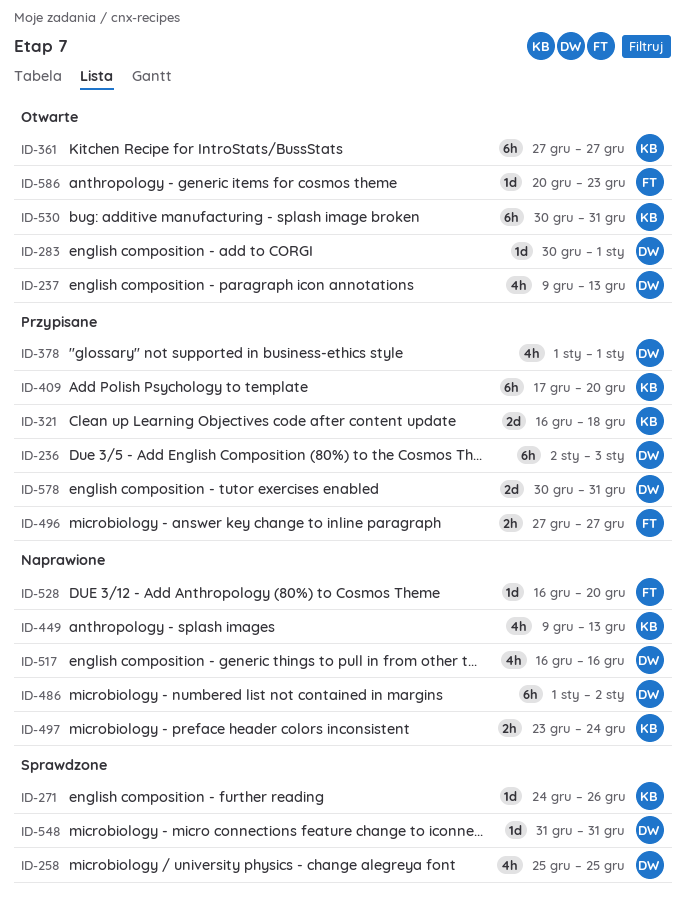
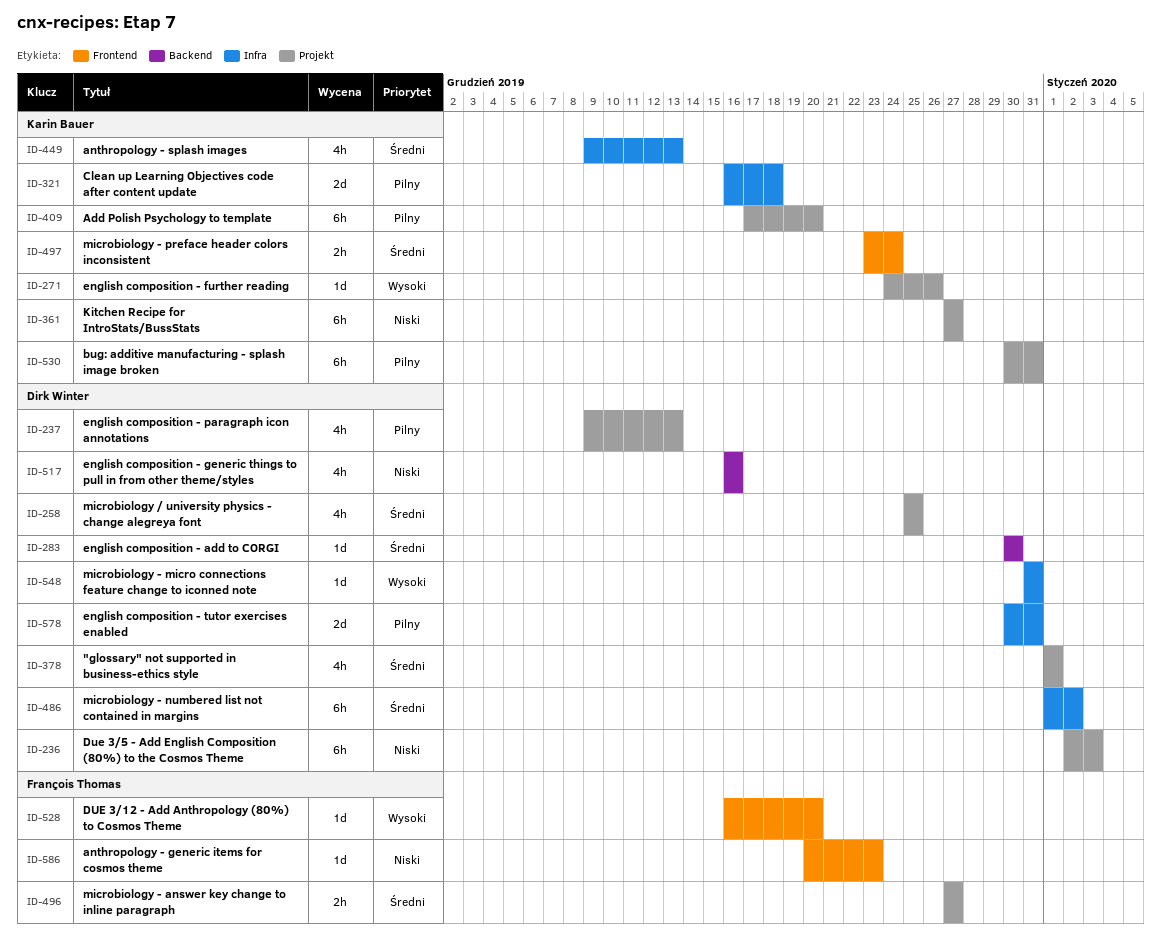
ID-283, due: Jan 1 -> Dec 30

